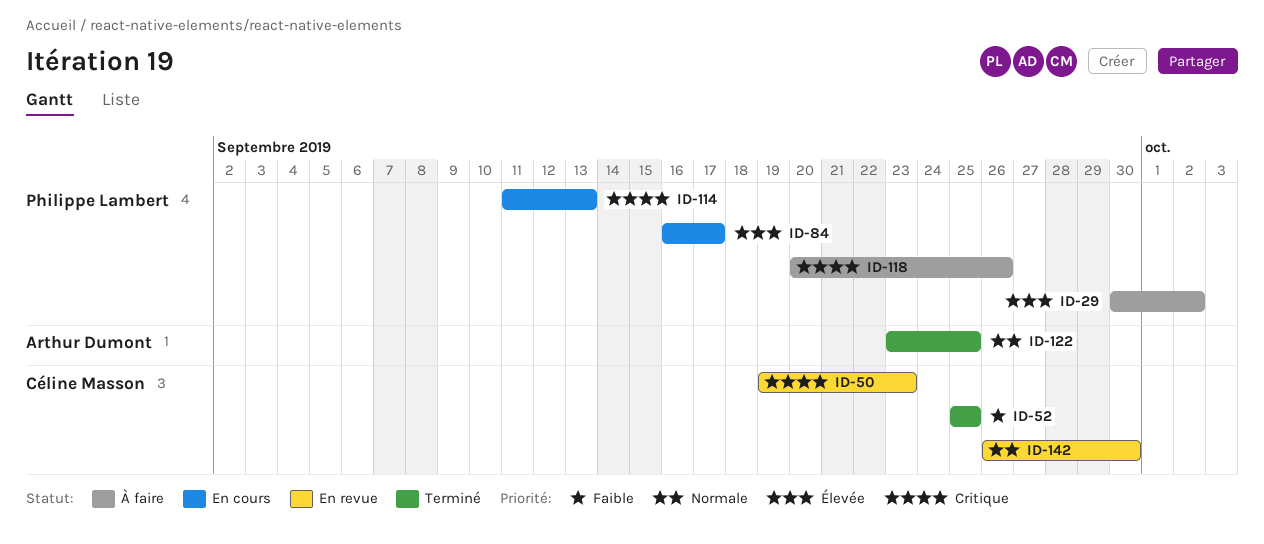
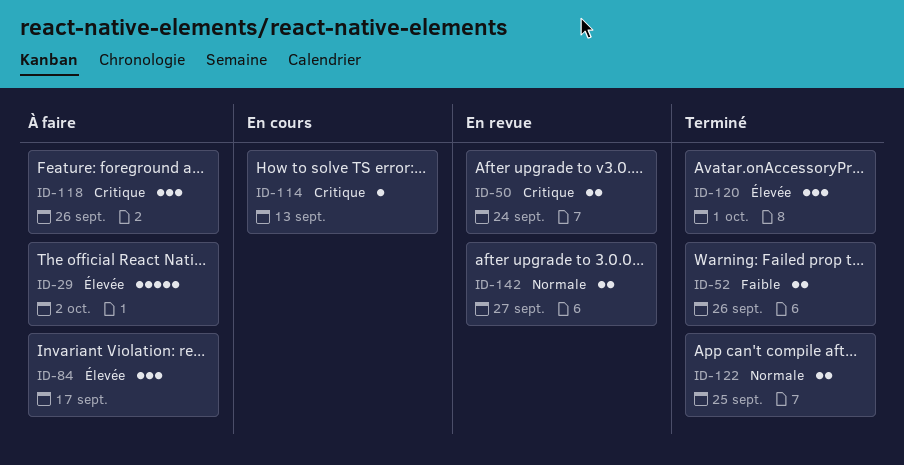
ID-50, due: Sep 23 -> Sep 24
ID-52, due: Sep 25 -> Sep 26
ID-84, status: En cours -> À faire
ID-120: none -> present
ID-142, due: Sep 30 -> Sep 27

